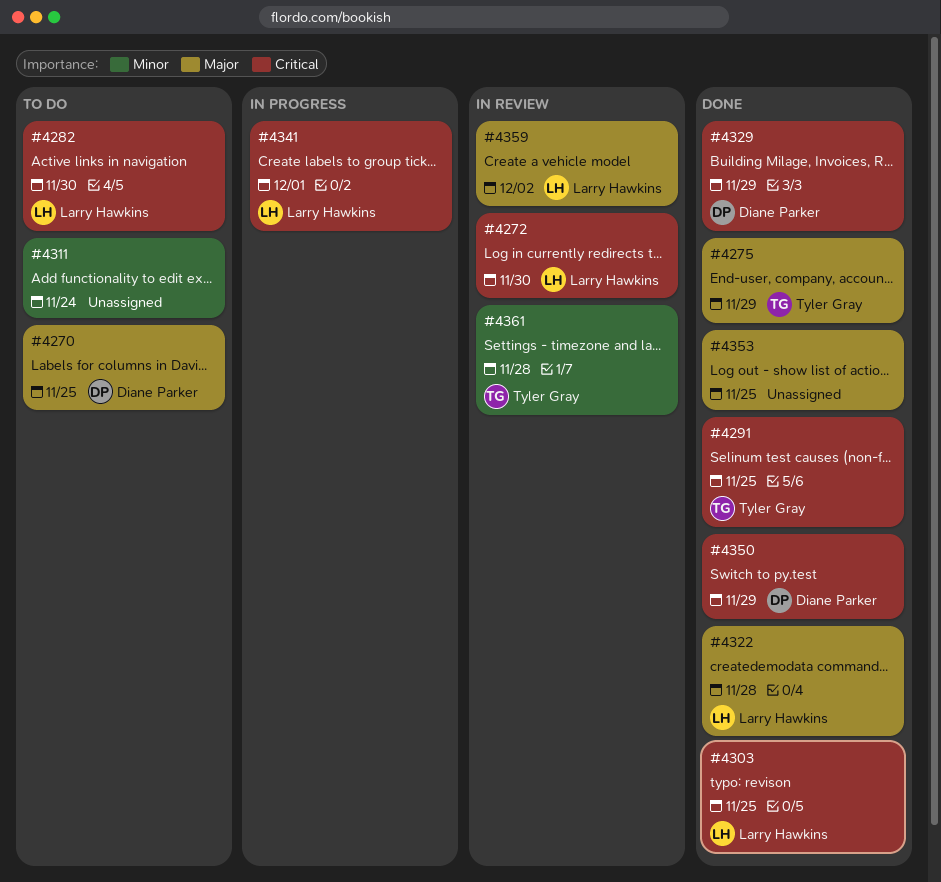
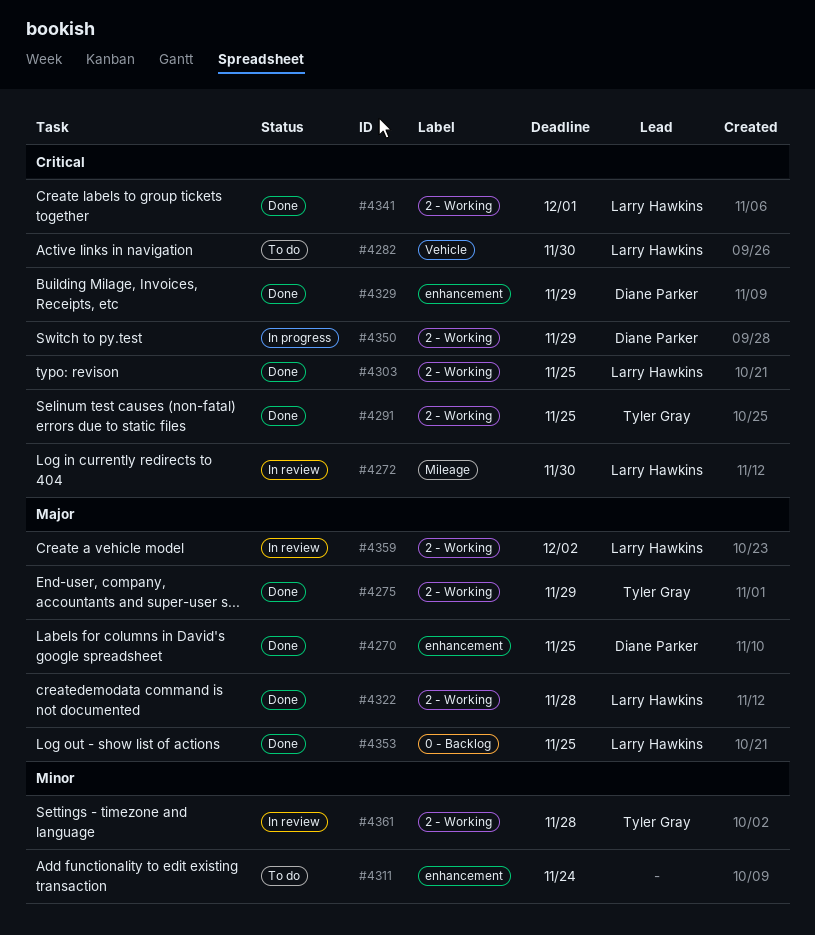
#4270, status: To do -> Done
#4341, status: In progress -> Done
#4350, status: Done -> In progress
#4353, owner: none -> Larry Hawkins

